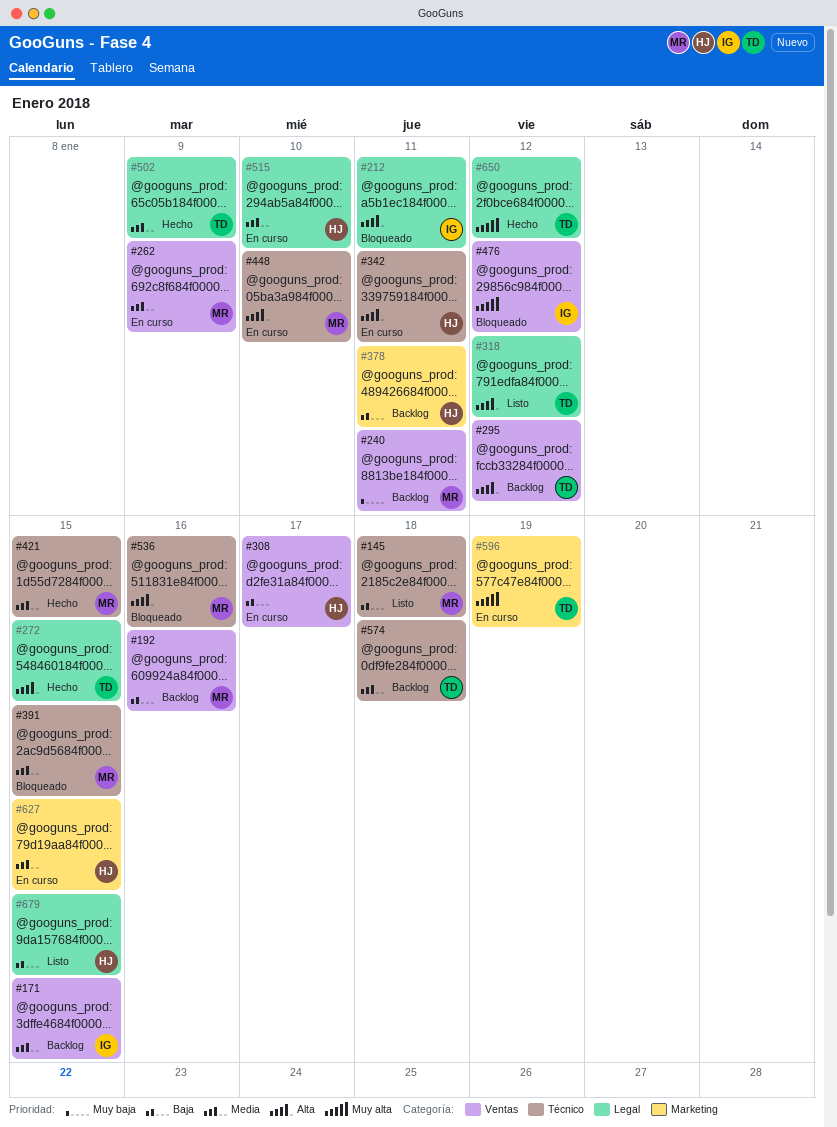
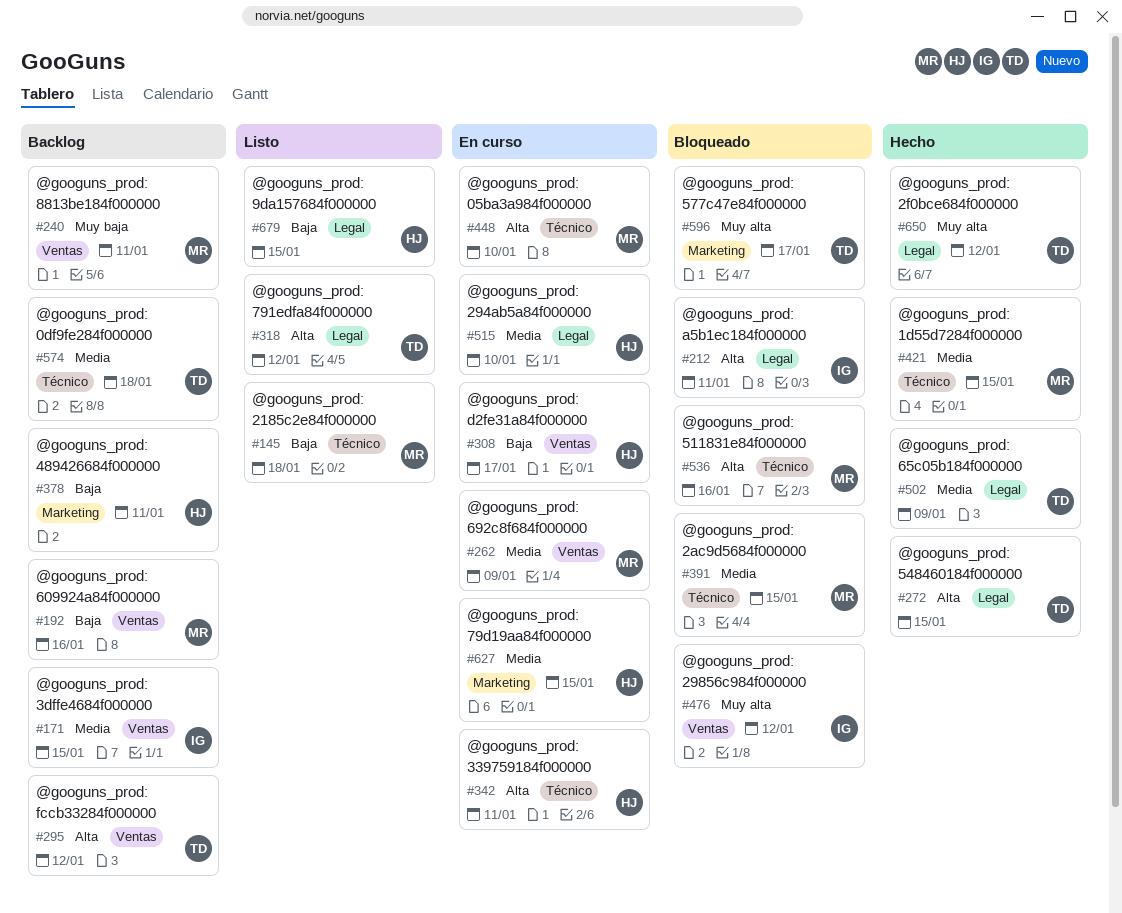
#596, status: En curso -> Bloqueado
#596, due: Jan 19 -> Jan 17

